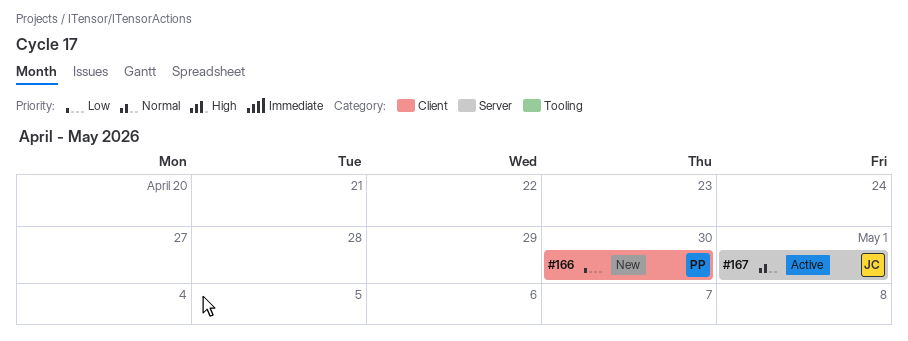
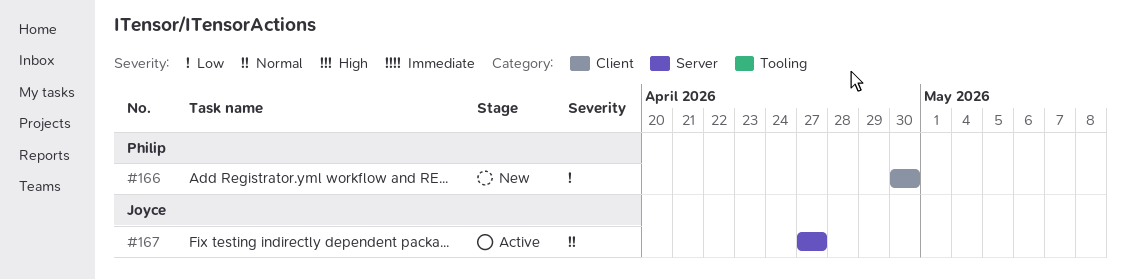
#167, due: May 1 -> Apr 27

